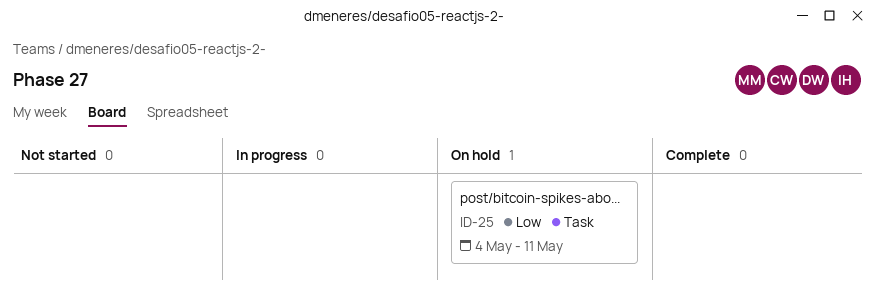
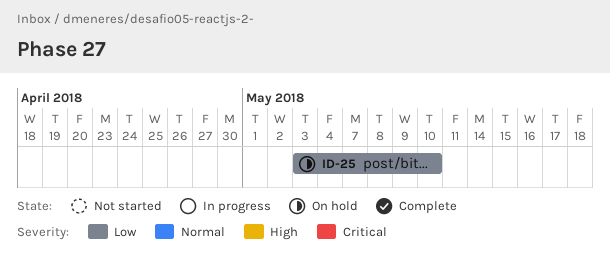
ID-25, start: May 4 -> May 3
ID-25, due: May 11 -> May 10

